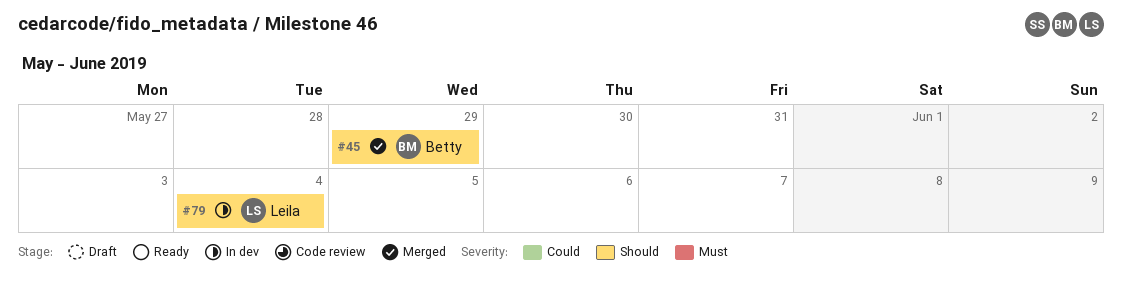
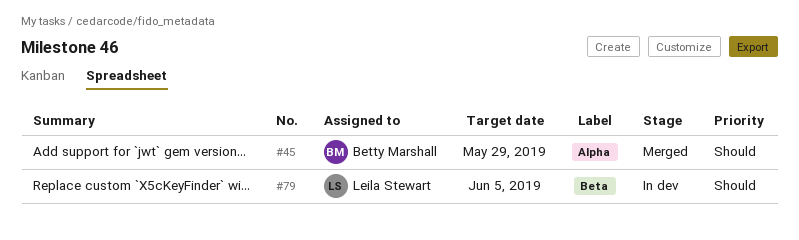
#79, due: Jun 4 -> Jun 5

